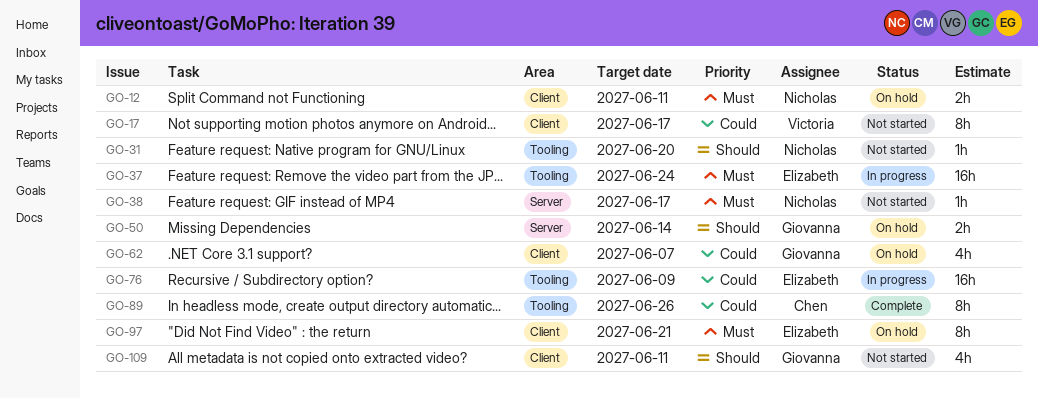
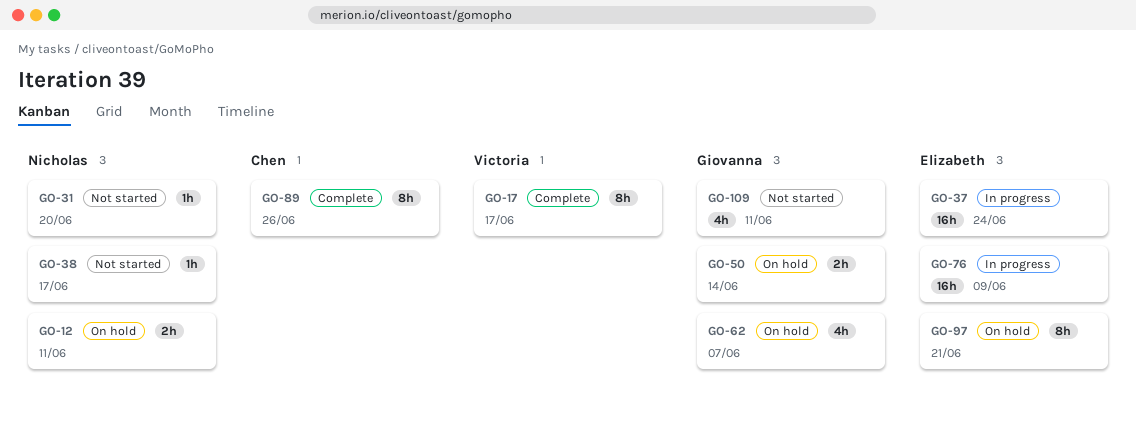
GO-17, status: Not started -> Complete

